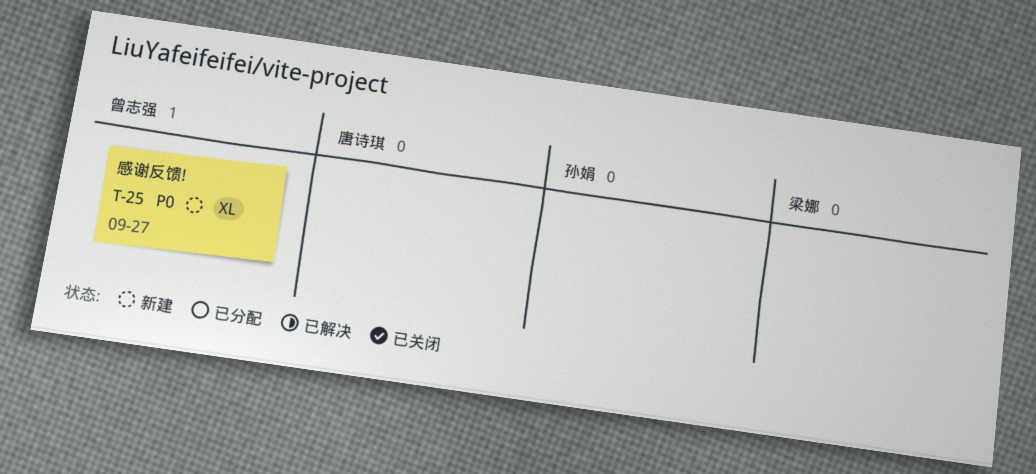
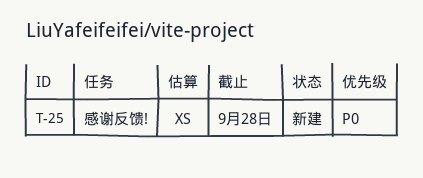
T-25, estimate: XL -> XS
T-25, due: Sep 27 -> Sep 28

